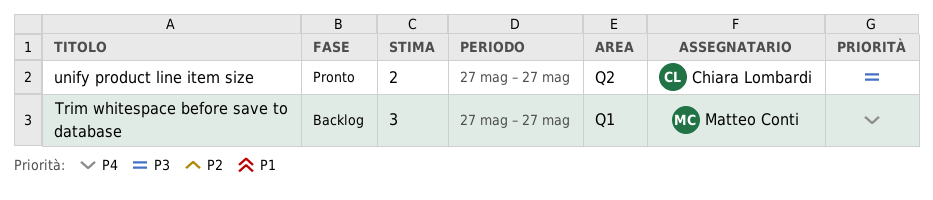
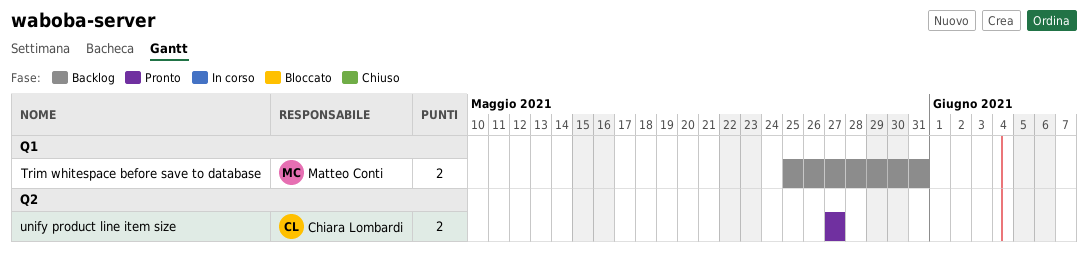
Trim whitespace before save to database, estimate: 3 -> 2
Trim whitespace before save to database, start: May 27 -> May 25
Trim whitespace before save to database, due: May 27 -> May 31

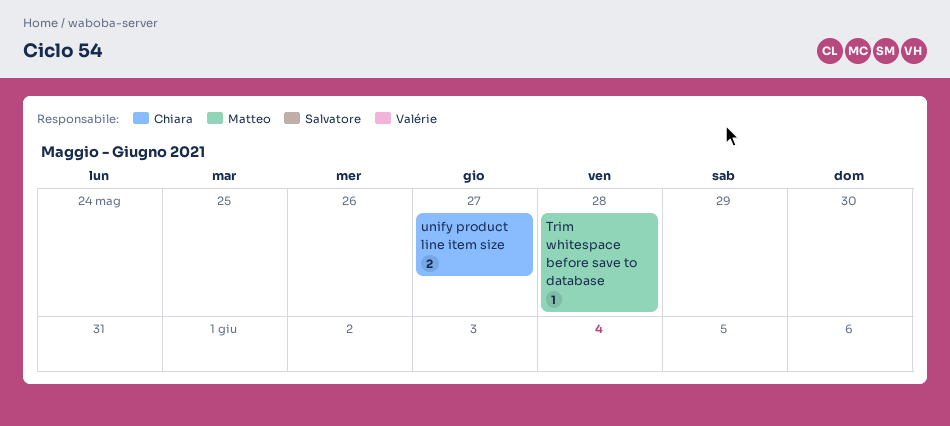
Trim whitespace before save to database, estimate: 2 -> 1
Trim whitespace before save to database, due: May 31 -> May 28

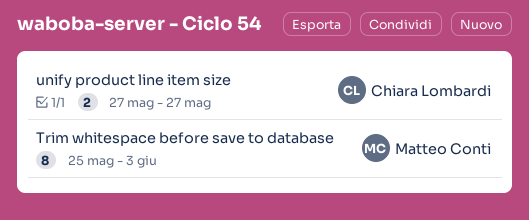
Trim whitespace before save to database, estimate: 1 -> 8
Trim whitespace before save to database, due: May 28 -> Jun 3

